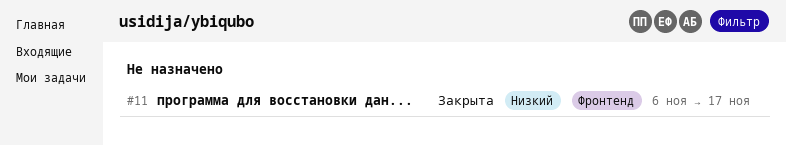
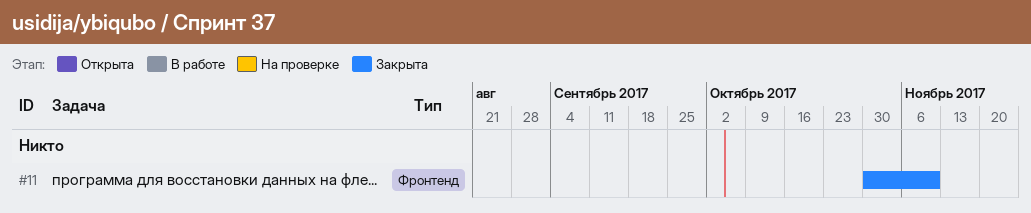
#11, start: Nov 6 -> Oct 30
#11, due: Nov 17 -> Nov 10

